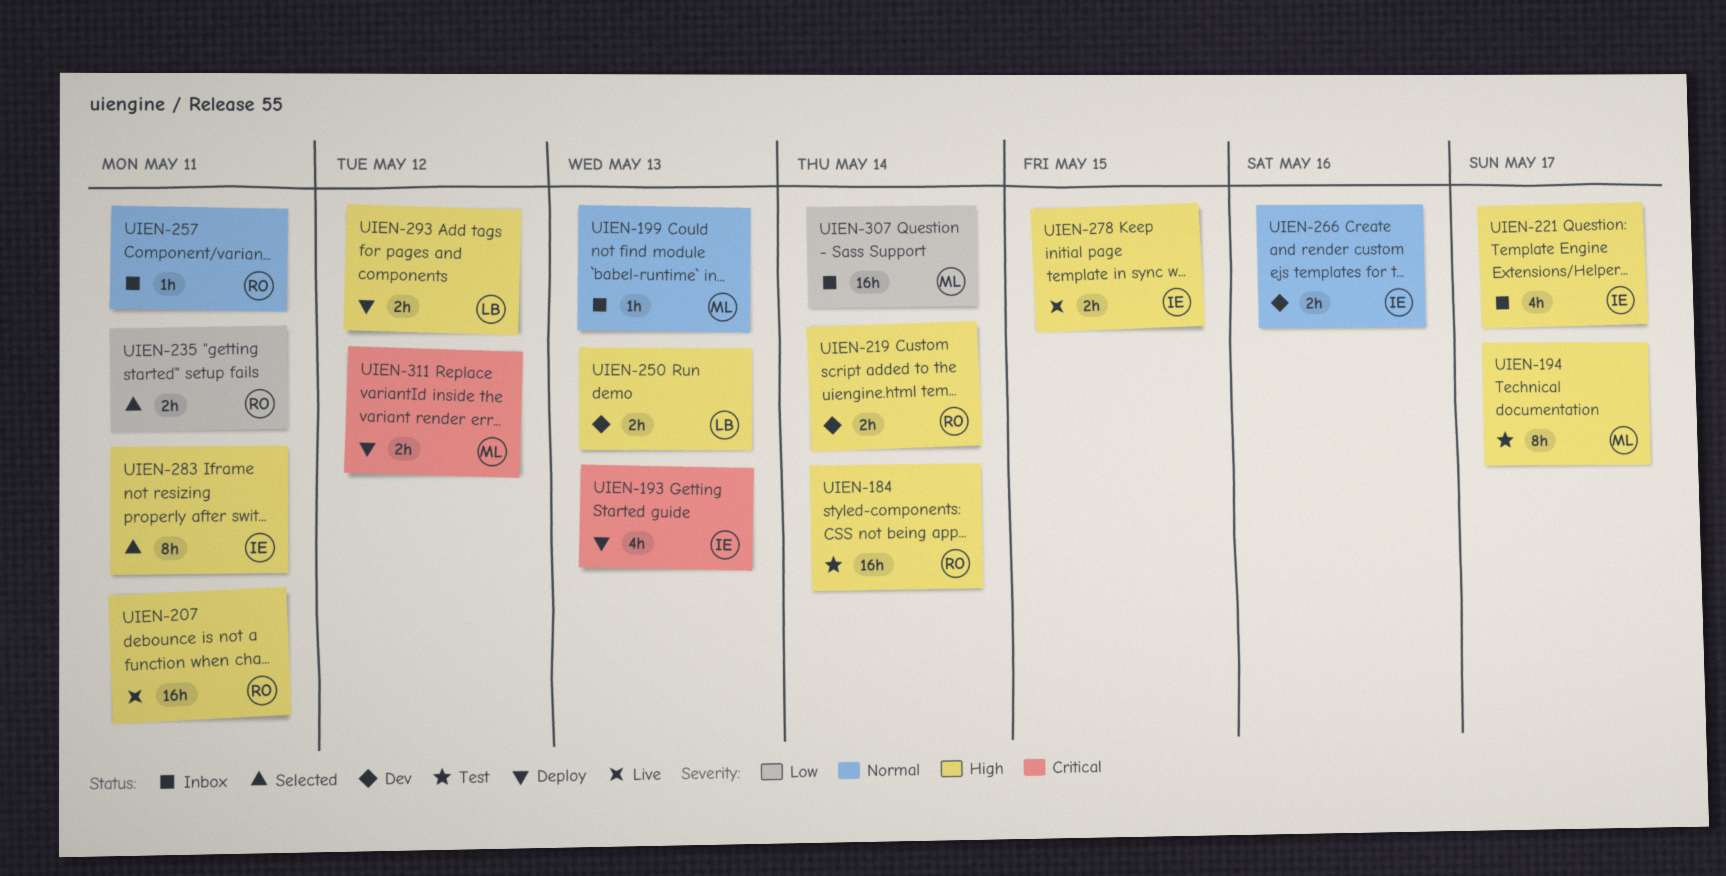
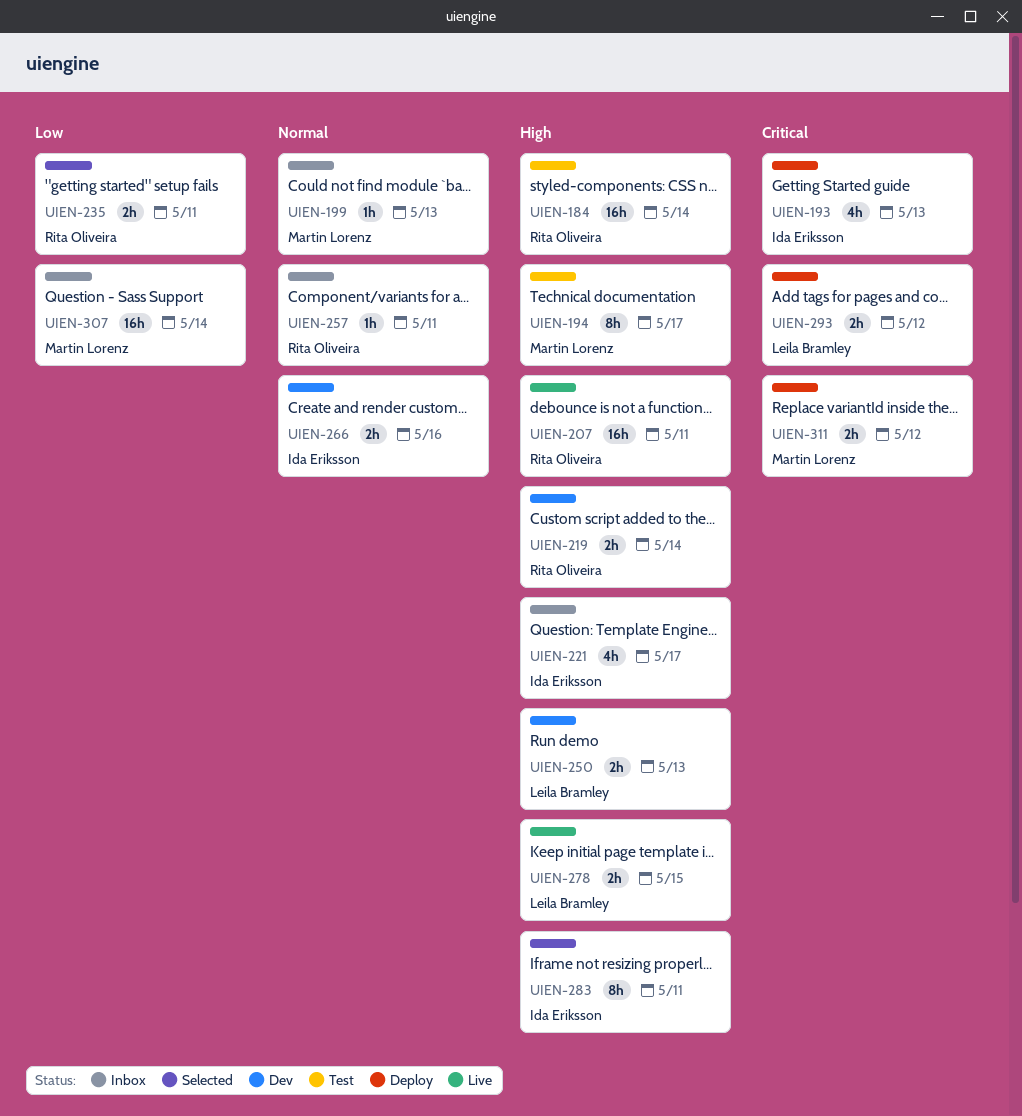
UIEN-278, owner: Ida Eriksson -> Leila Bramley
UIEN-293, priority: High -> Critical

